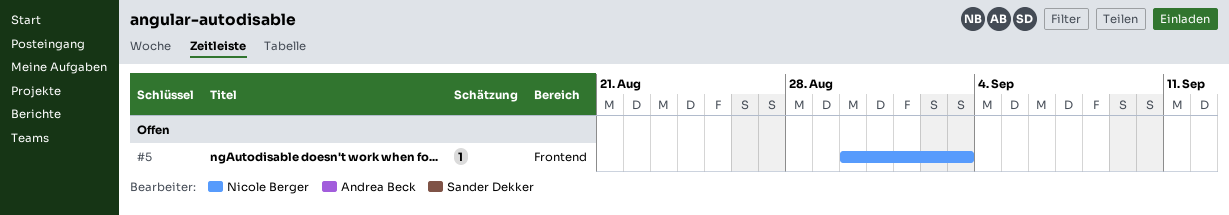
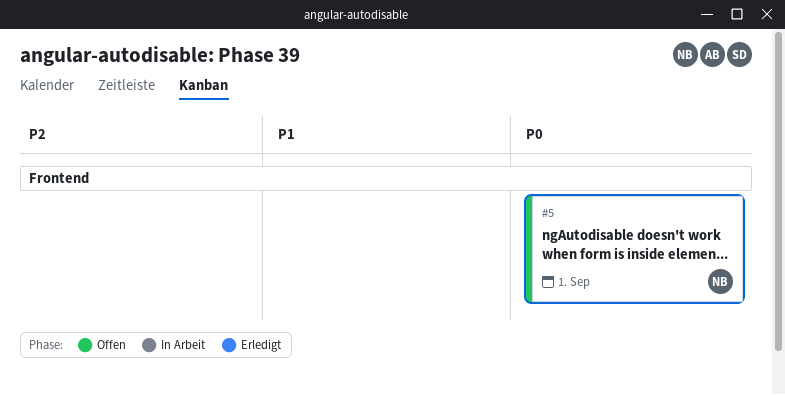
#5, due: Sep 3 -> Sep 1

